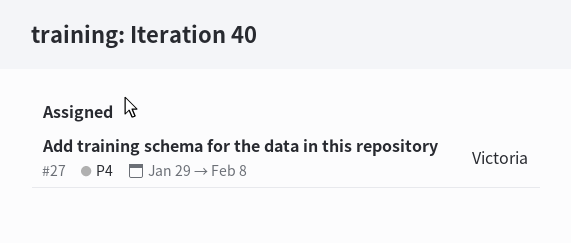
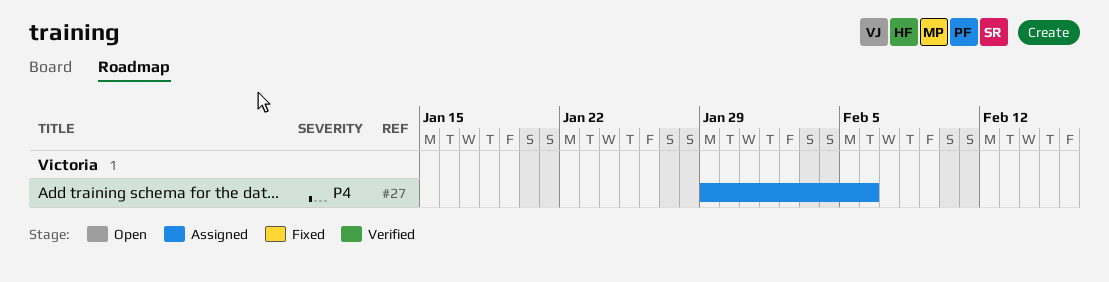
#27, due: Feb 8 -> Feb 6

